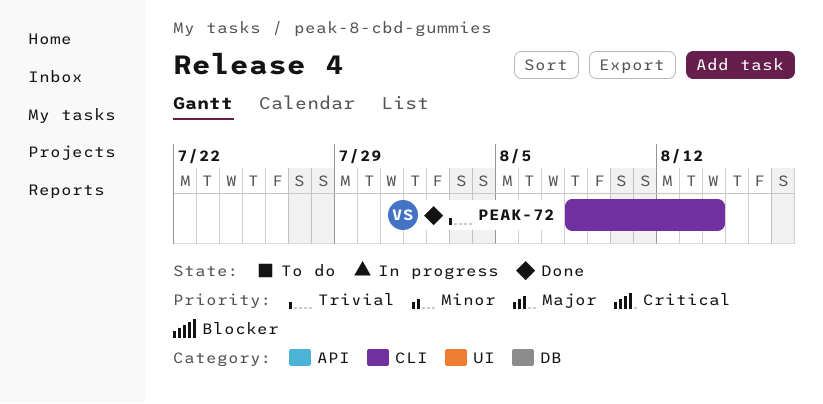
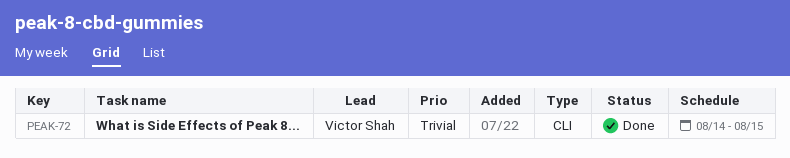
PEAK-72, start: Aug 8 -> Aug 14
PEAK-72, due: Aug 14 -> Aug 15

